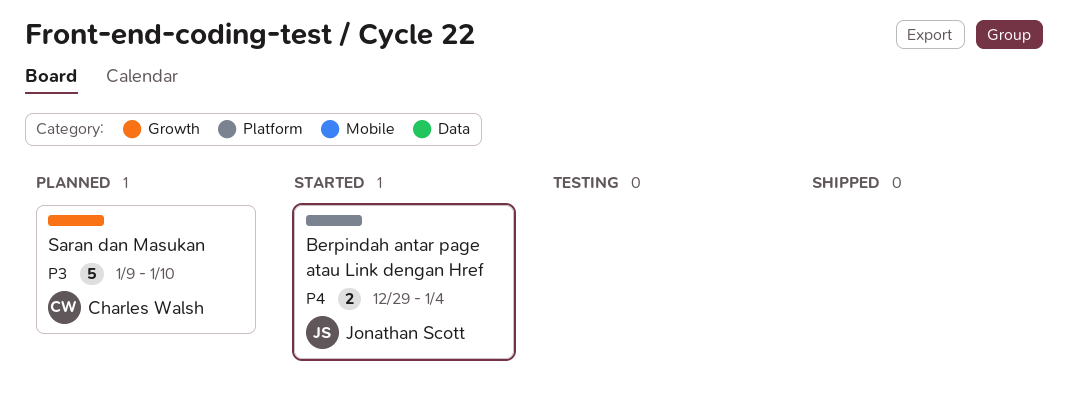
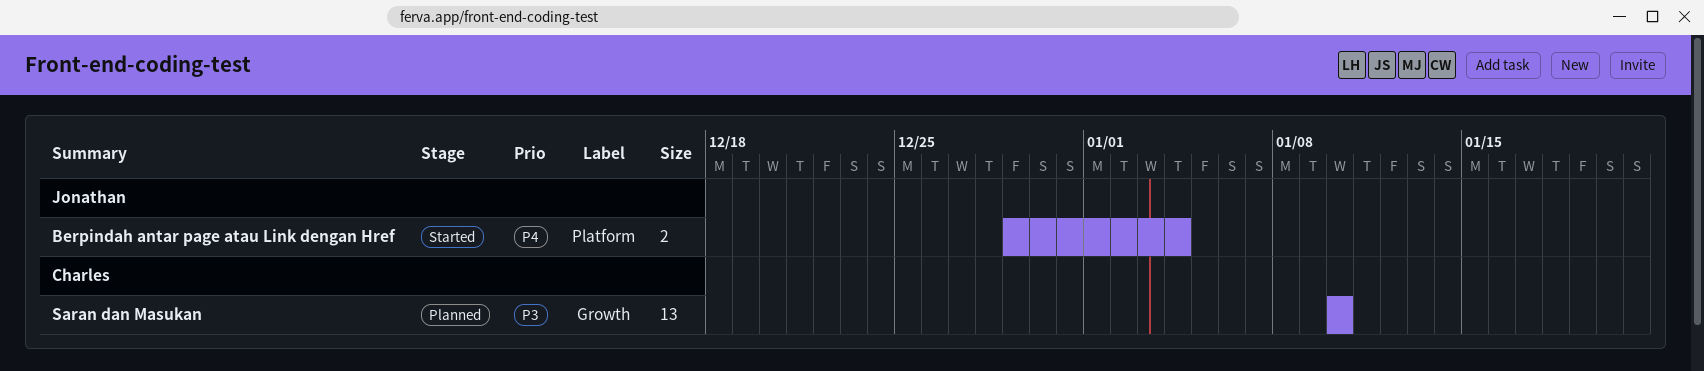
Saran dan Masukan, estimate: 5 -> 13
Saran dan Masukan, start: Jan 9 -> Jan 10

